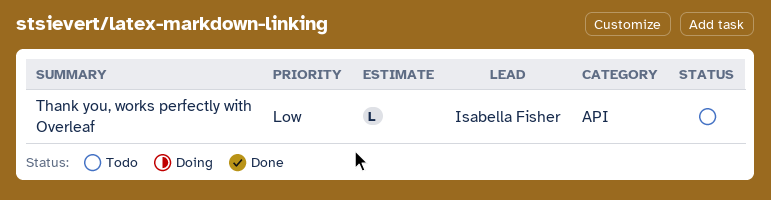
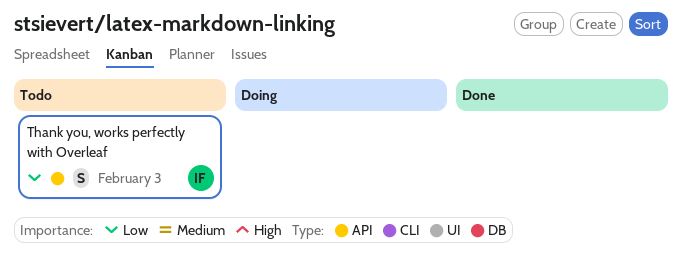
Thank you, works perfectly with Overleaf, estimate: L -> S

